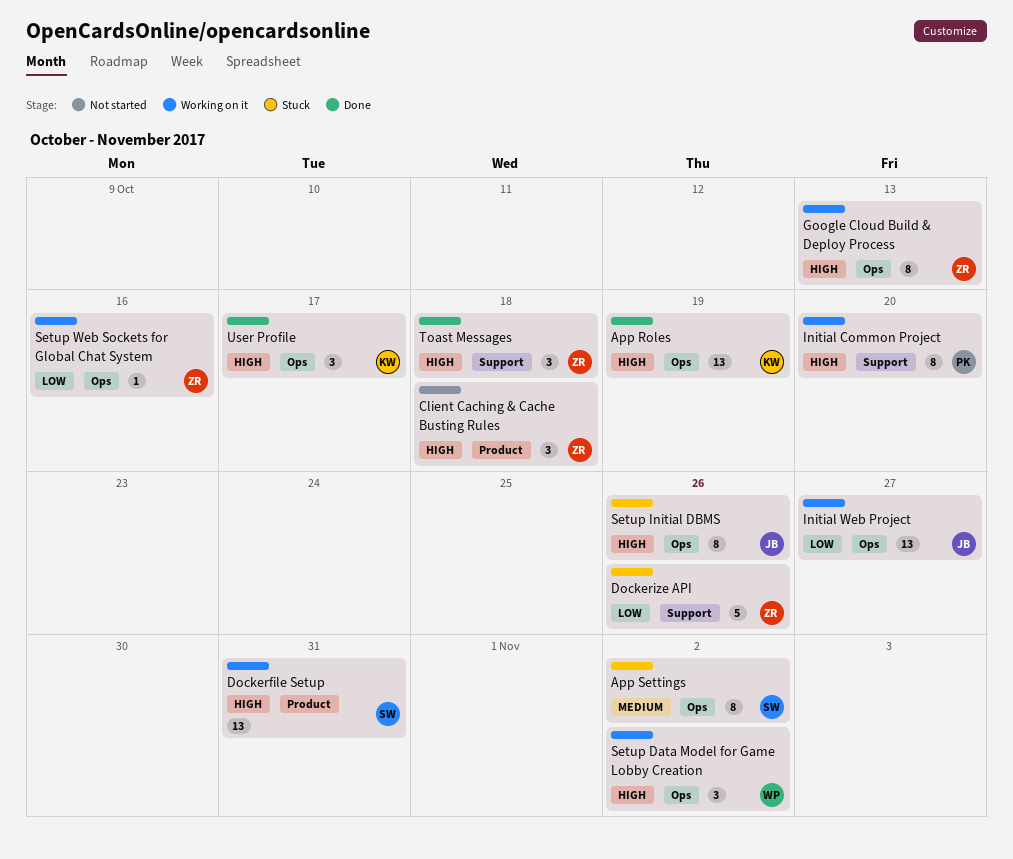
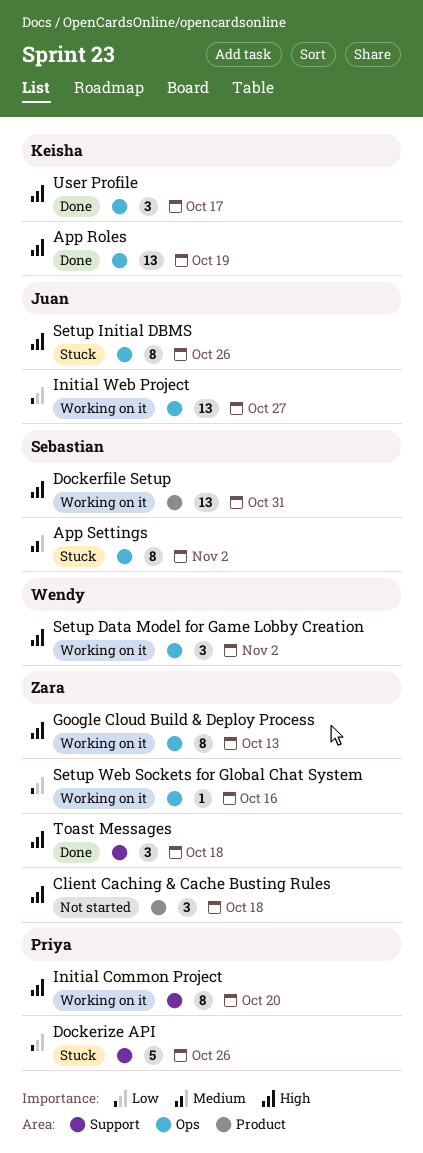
Dockerize API, owner: Zara -> Priya

